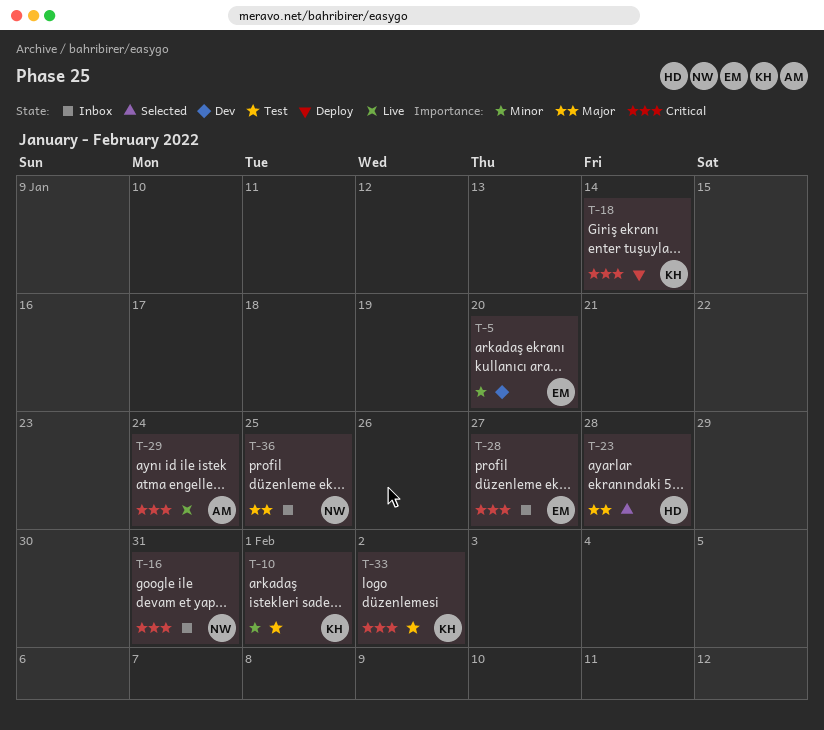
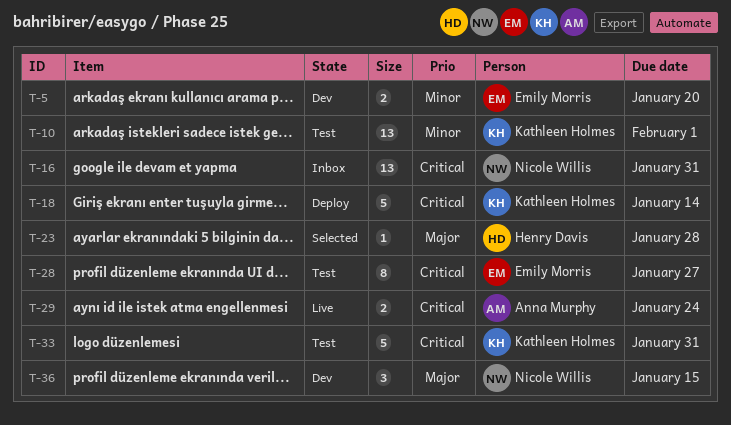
T-28, status: Inbox -> Test
T-33, due: Feb 2 -> Jan 31
T-36, status: Inbox -> Dev
T-36, due: Jan 25 -> Jan 15

